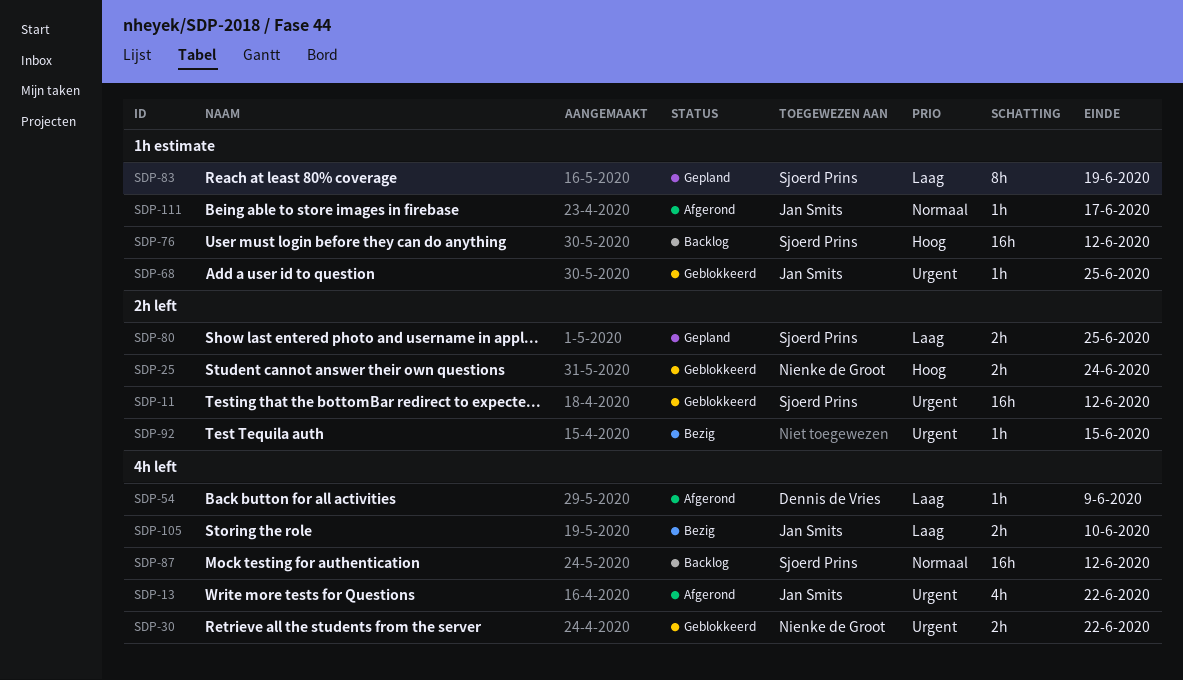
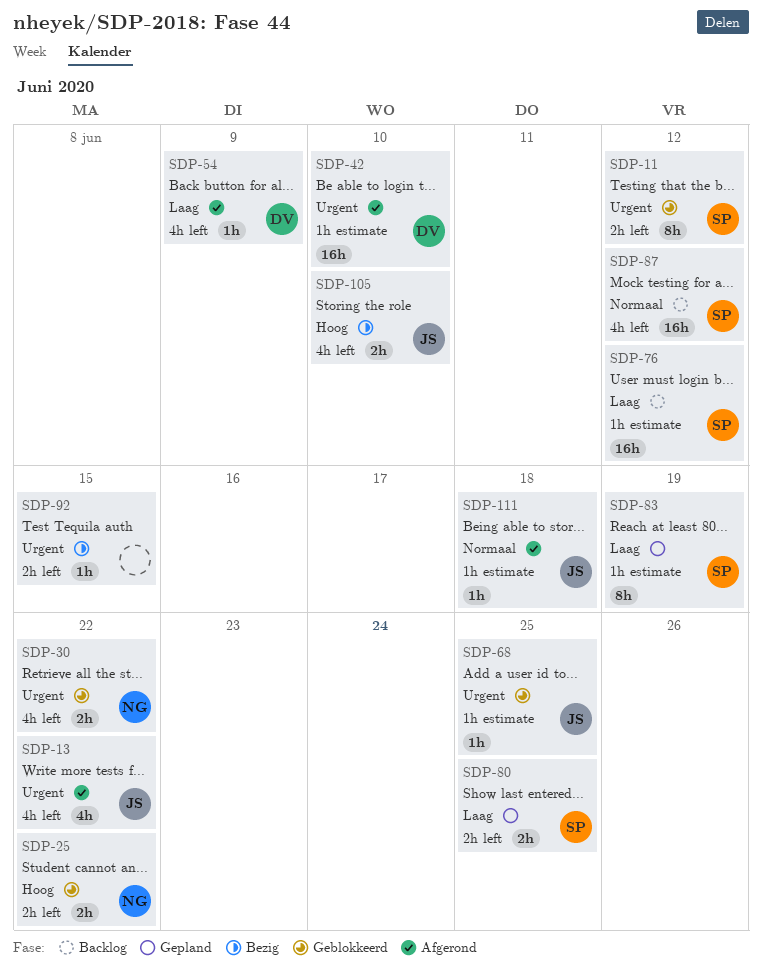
SDP-11, estimate: 16h -> 8h
SDP-25, due: Jun 24 -> Jun 22
SDP-42: none -> present
SDP-76, priority: Hoog -> Laag
SDP-105, priority: Laag -> Hoog
SDP-111, due: Jun 17 -> Jun 18

